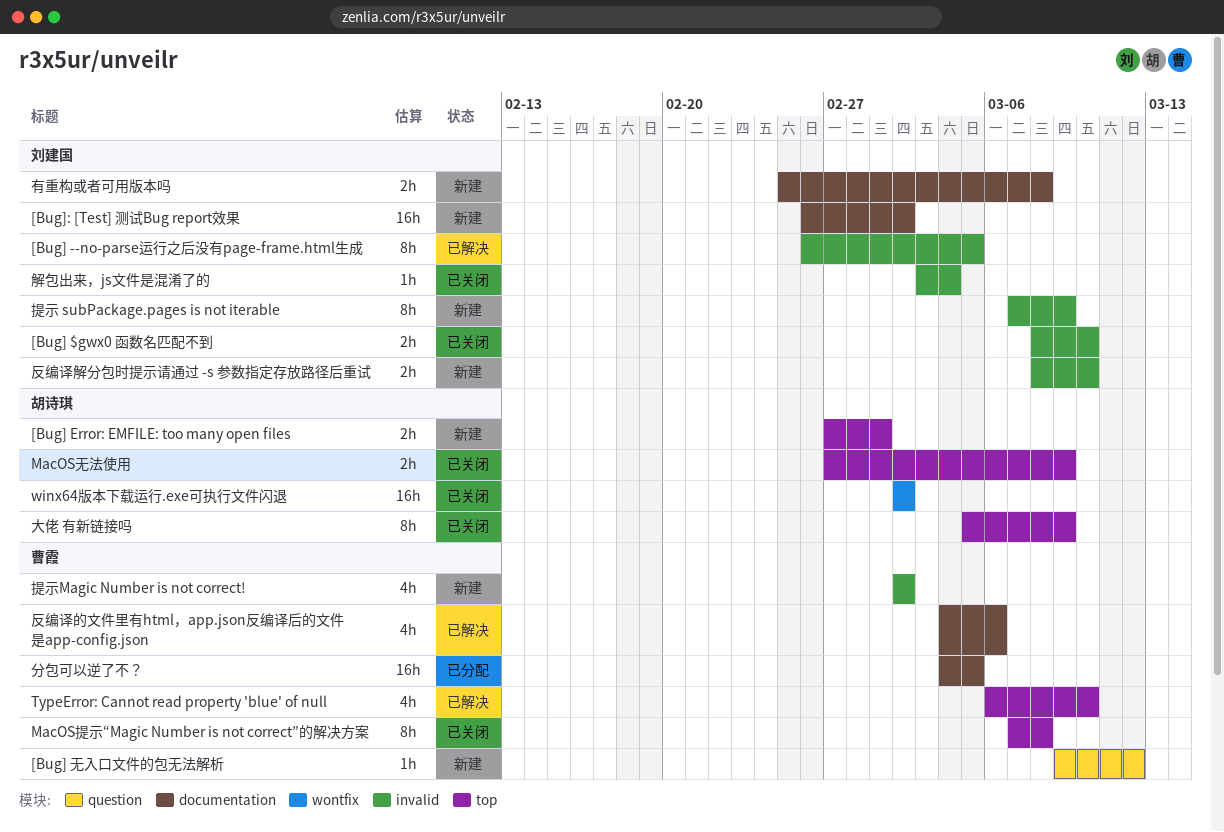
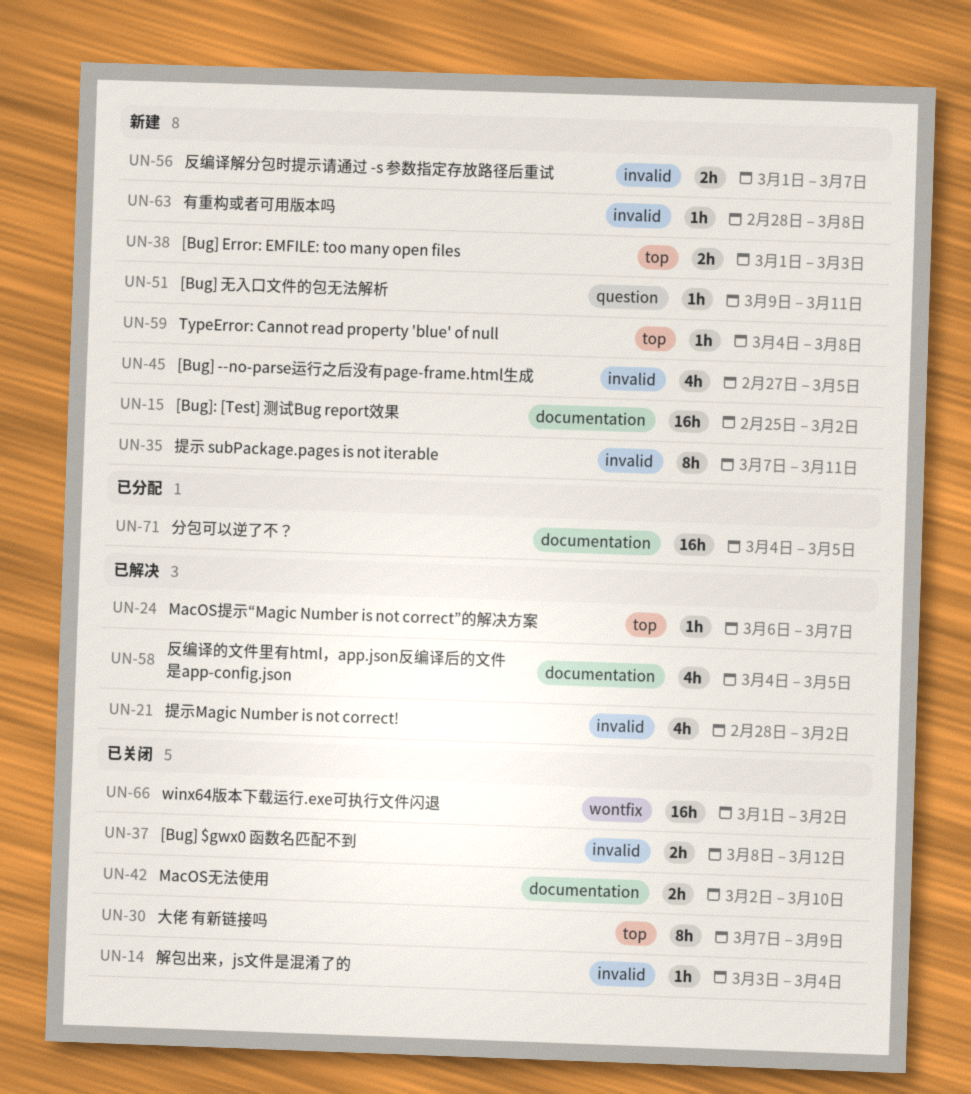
[Bug] $gwx0 函数名匹配不到, due: Mar 10 -> Mar 12
[Bug] --no-parse运行之后没有page-frame.html生成, status: 已解决 -> 新建
[Bug] --no-parse运行之后没有page-frame.html生成, estimate: 8h -> 4h
[Bug] --no-parse运行之后没有page-frame.html生成, start: Feb 26 -> Feb 27
[Bug] Error: EMFILE: too many open files, start: Feb 27 -> Mar 1
[Bug] Error: EMFILE: too many open files, due: Mar 1 -> Mar 3
[Bug] 无入口文件的包无法解析, due: Mar 12 -> Mar 11
[Bug]: [Test] 测试Bug report效果, start: Feb 26 -> Feb 25
MacOS提示“Magic Number is not correct”的解决方案, status: 已关闭 -> 已解决
MacOS提示“Magic Number is not correct”的解决方案, estimate: 8h -> 1h
MacOS提示“Magic Number is not correct”的解决方案, start: Mar 7 -> Mar 6
MacOS提示“Magic Number is not correct”的解决方案, due: Mar 8 -> Mar 7
MacOS无法使用, label: top -> documentation
MacOS无法使用, start: Feb 27 -> Mar 2
MacOS无法使用, due: Mar 9 -> Mar 10
TypeError: Cannot read property 'blue' of null, status: 已解决 -> 新建
TypeError: Cannot read property 'blue' of null, estimate: 4h -> 1h
TypeError: Cannot read property 'blue' of null, start: Mar 6 -> Mar 4
TypeError: Cannot read property 'blue' of null, due: Mar 10 -> Mar 8
winx64版本下载运行.exe可执行文件闪退, start: Mar 2 -> Mar 1
反编译的文件里有html，app.json反编译后的文件是app-config.json, due: Mar 6 -> Mar 5
反编译解分包时提示请通过 -s 参数指定存放路径后重试, start: Mar 8 -> Mar 1
反编译解分包时提示请通过 -s 参数指定存放路径后重试, due: Mar 10 -> Mar 7
大佬 有新链接吗, start: Mar 5 -> Mar 7
提示 subPackage.pages is not iterable, due: Mar 9 -> Mar 11
提示Magic Number is not correct!, status: 新建 -> 已解决
提示Magic Number is not correct!, start: Mar 2 -> Feb 28
有重构或者可用版本吗, label: documentation -> invalid
有重构或者可用版本吗, estimate: 2h -> 1h
有重构或者可用版本吗, start: Feb 25 -> Feb 28

